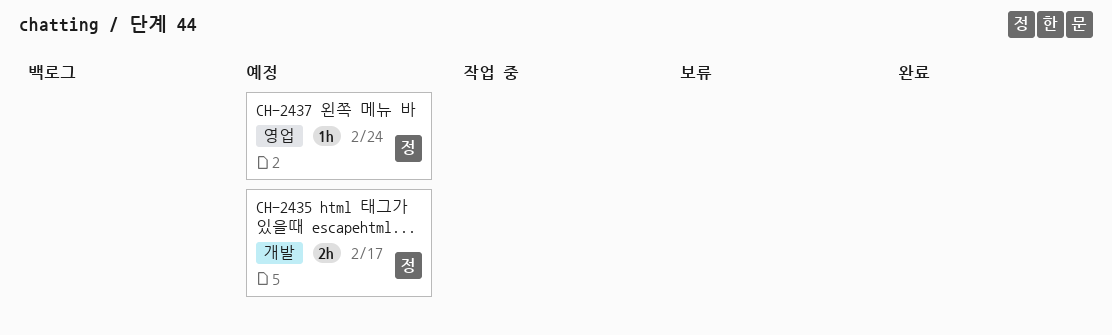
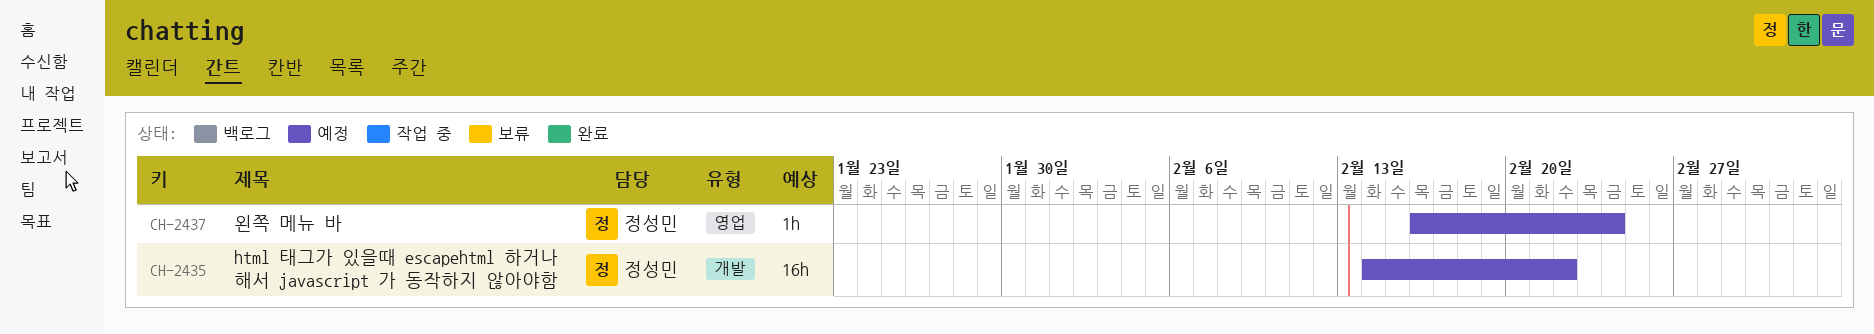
CH-2435, estimate: 2h -> 16h
CH-2435, due: Feb 17 -> Feb 22

